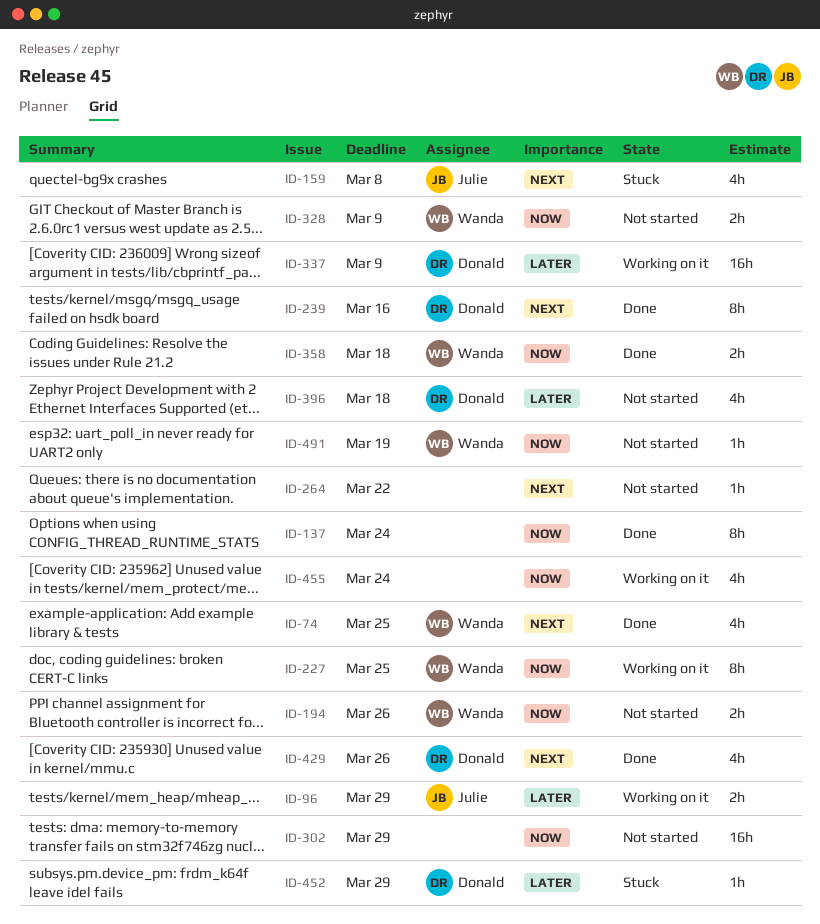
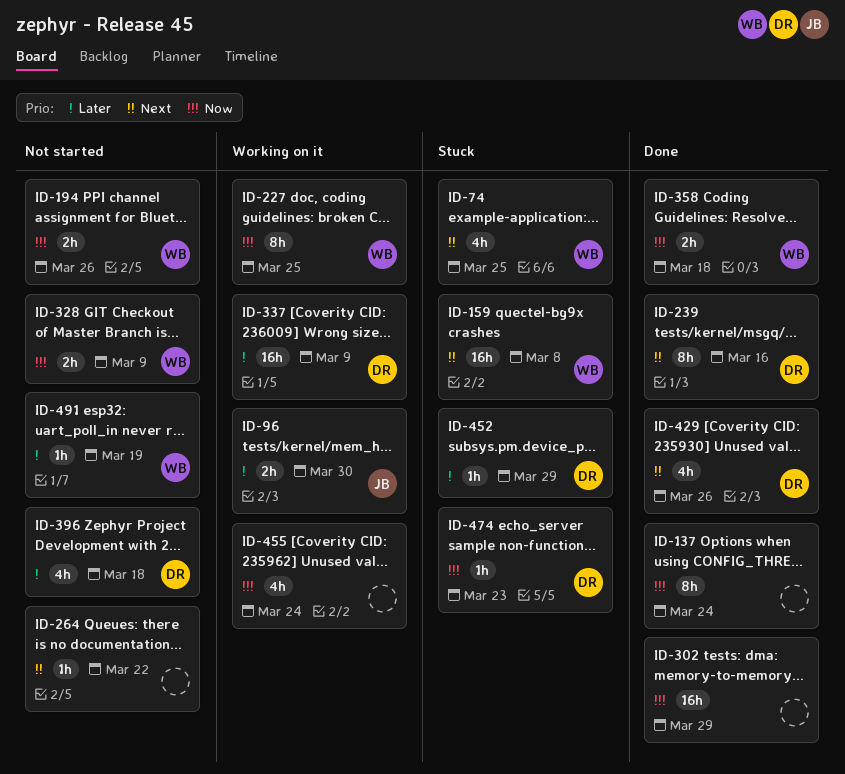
ID-74, status: Done -> Stuck
ID-96, due: Mar 29 -> Mar 30
ID-159, owner: Julie -> Wanda
ID-159, estimate: 4h -> 16h
ID-302, status: Not started -> Done
ID-474: none -> present
ID-491, priority: Now -> Later

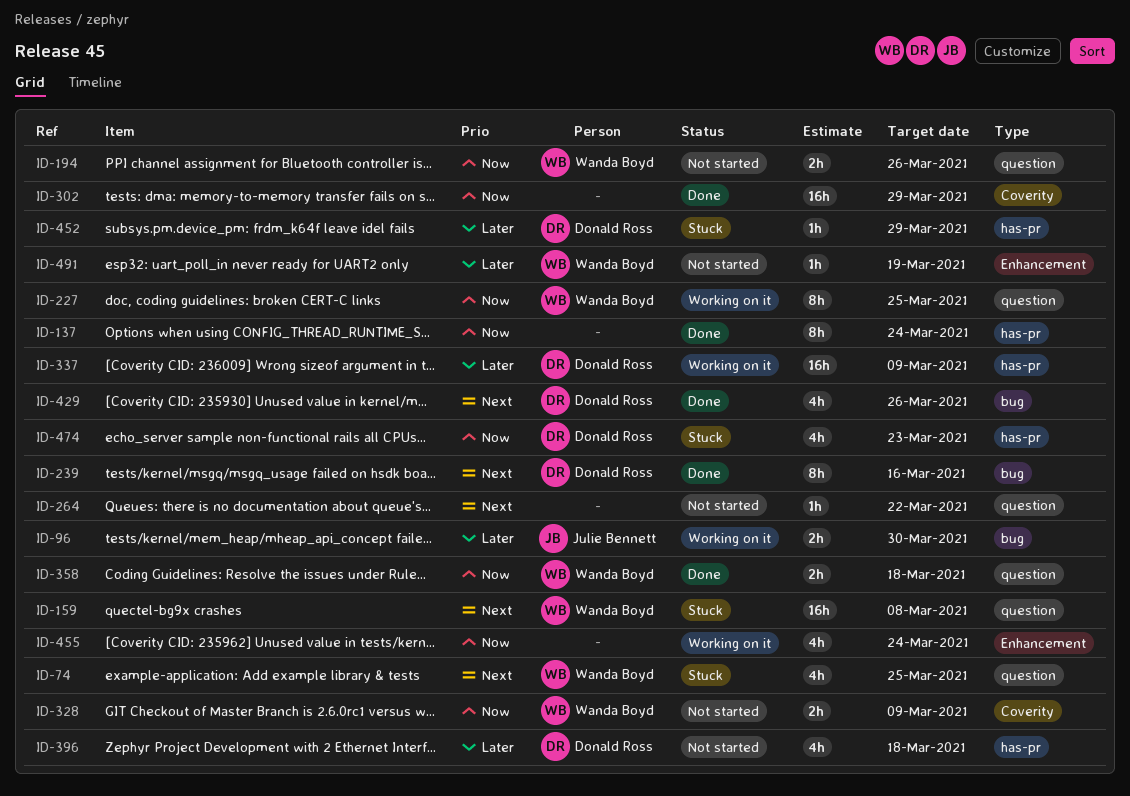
ID-474, estimate: 1h -> 4h

